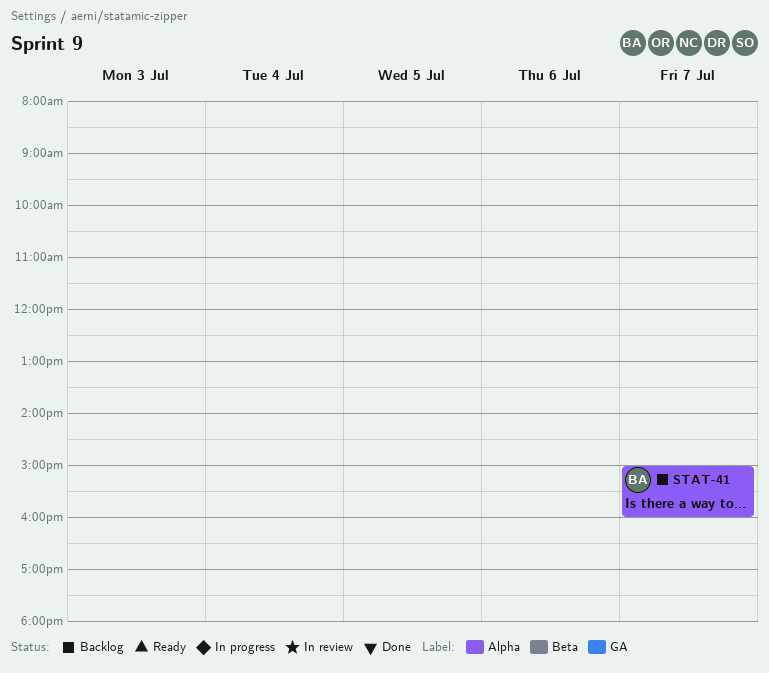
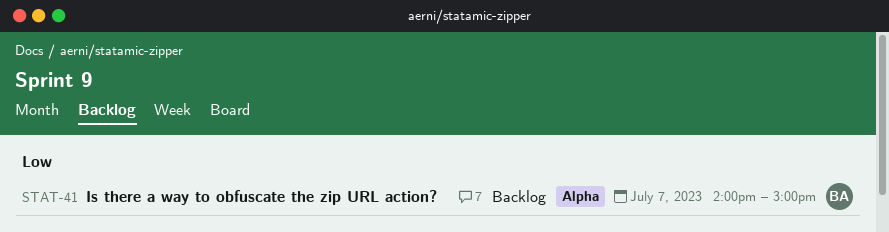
STAT-41, begins: 15:00 -> 14:00
STAT-41, ends: 16:00 -> 15:00

